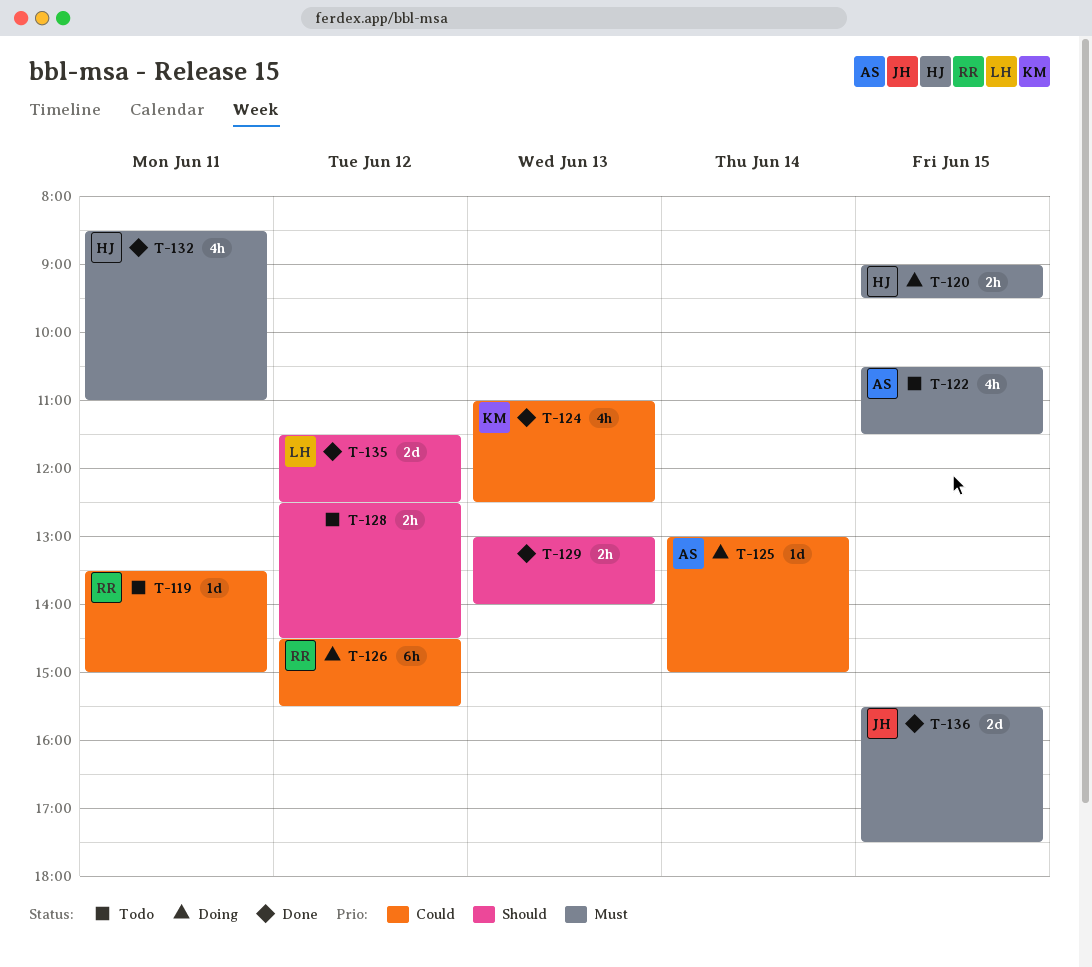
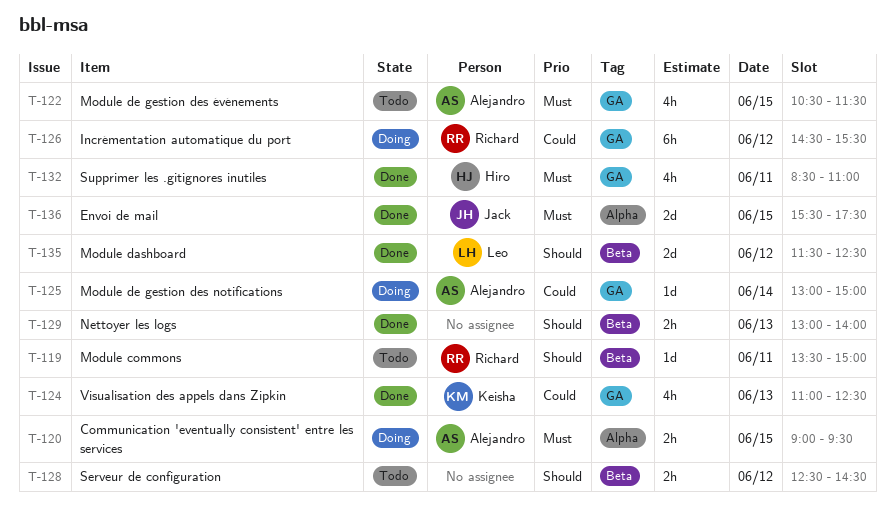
T-119, priority: Could -> Should
T-120, owner: Hiro -> Alejandro

